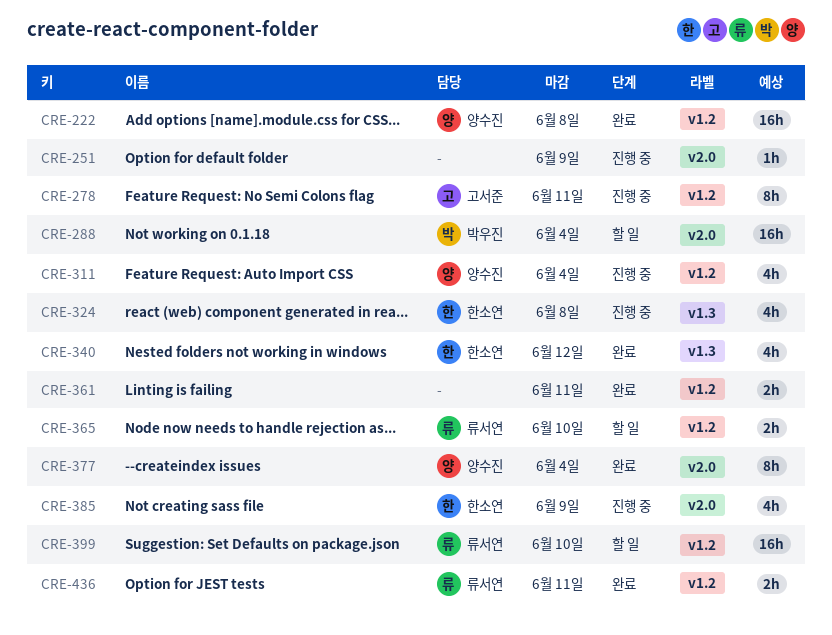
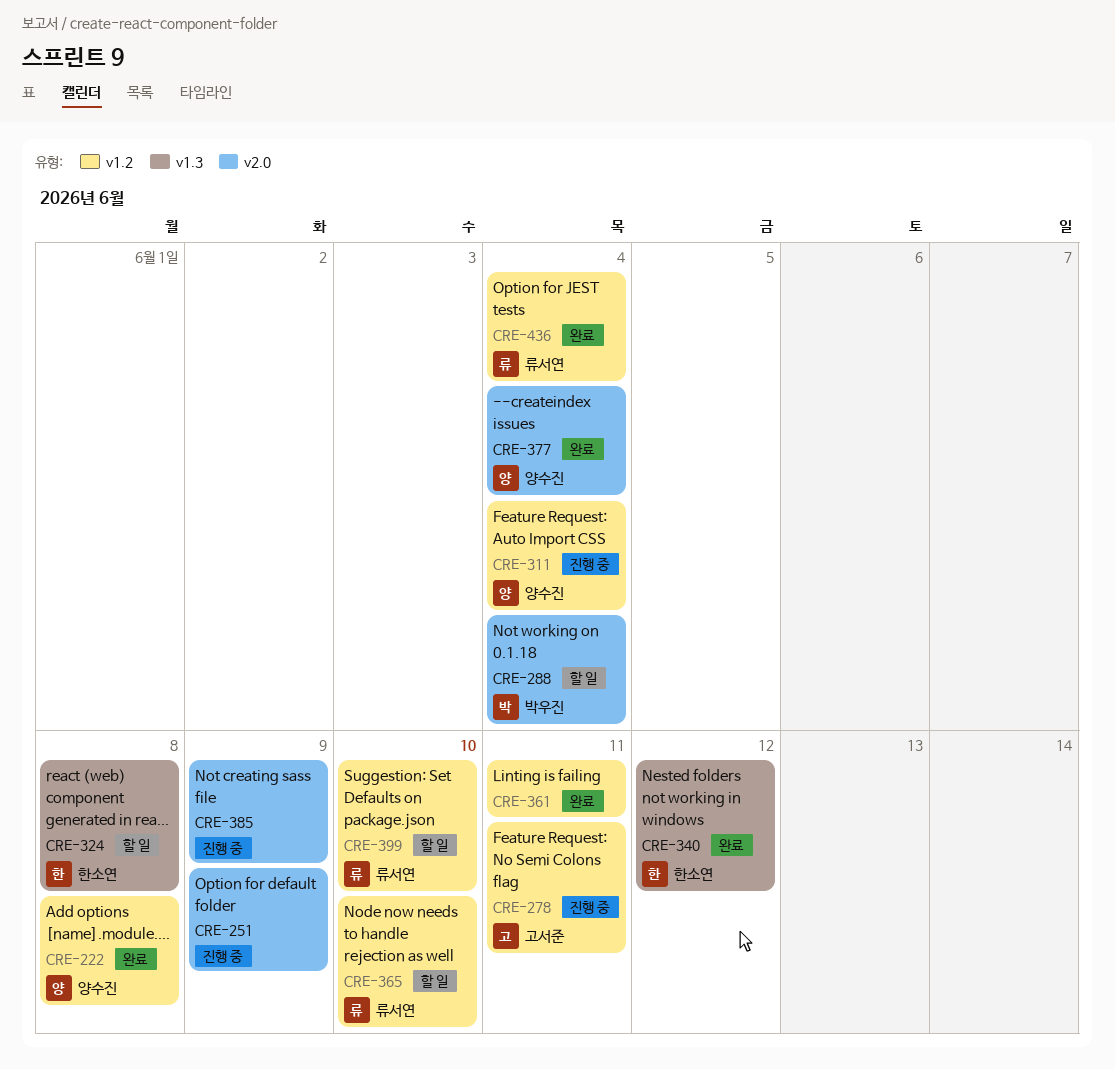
CRE-324, status: 진행 중 -> 할 일
CRE-385, owner: 한소연 -> none
CRE-436, due: Jun 11 -> Jun 4

